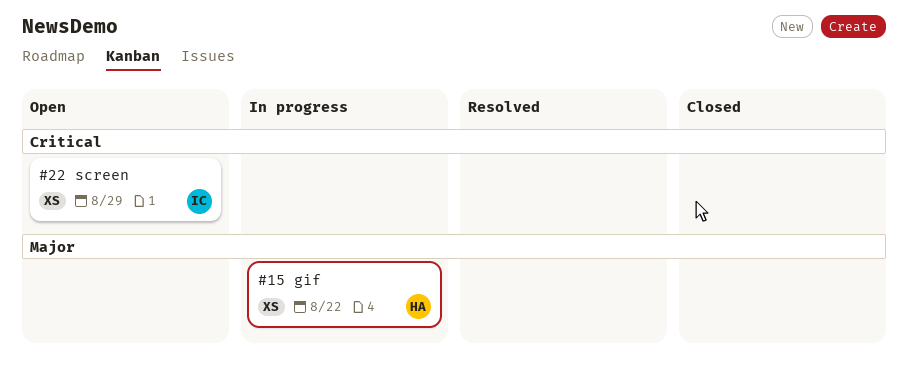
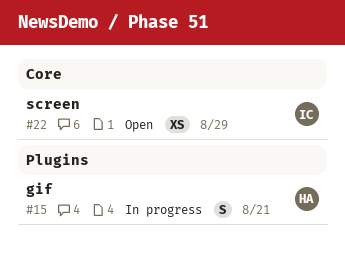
#15, estimate: XS -> S
#15, due: Aug 22 -> Aug 21

